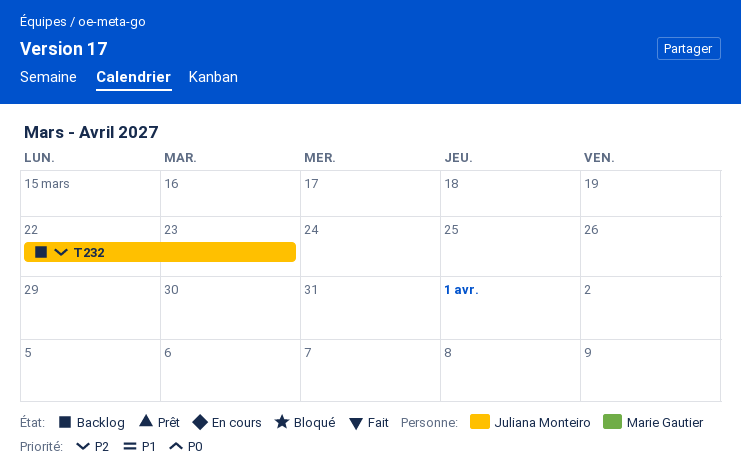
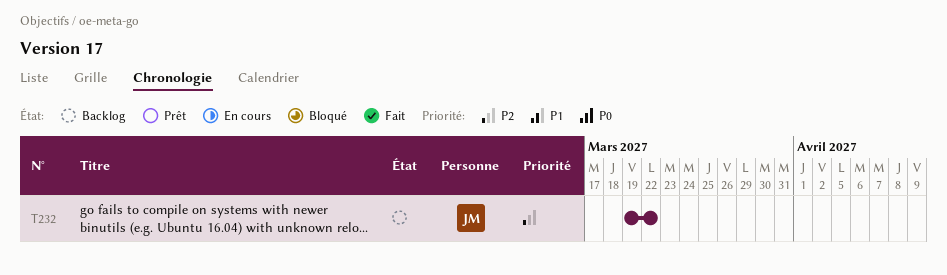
T232, start: Mar 22 -> Mar 19
T232, due: Mar 23 -> Mar 22

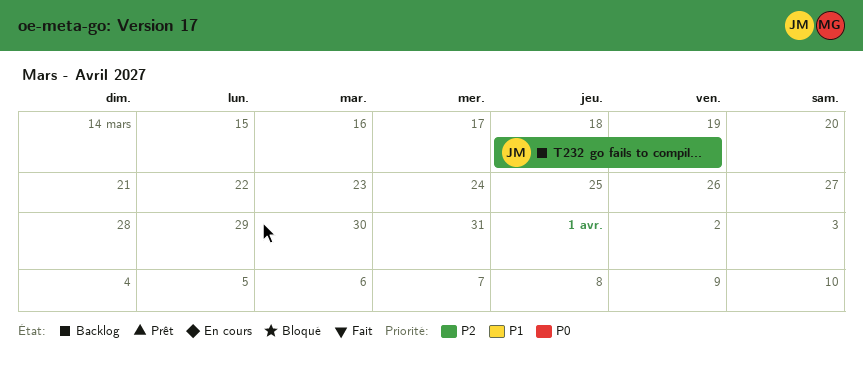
T232, start: Mar 19 -> Mar 18
T232, due: Mar 22 -> Mar 19

